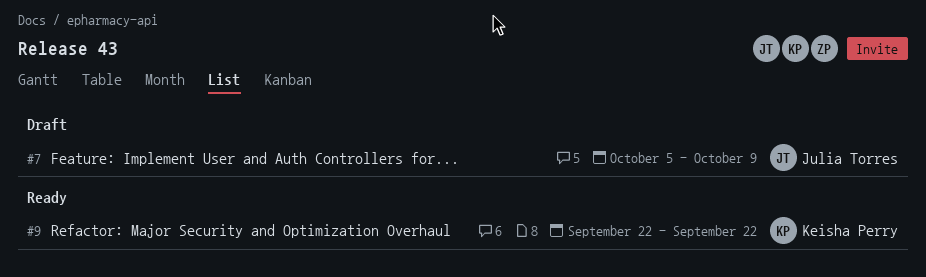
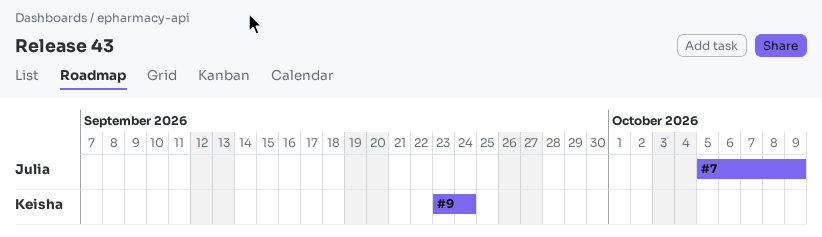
#9, start: Sep 22 -> Sep 23
#9, due: Sep 22 -> Sep 24

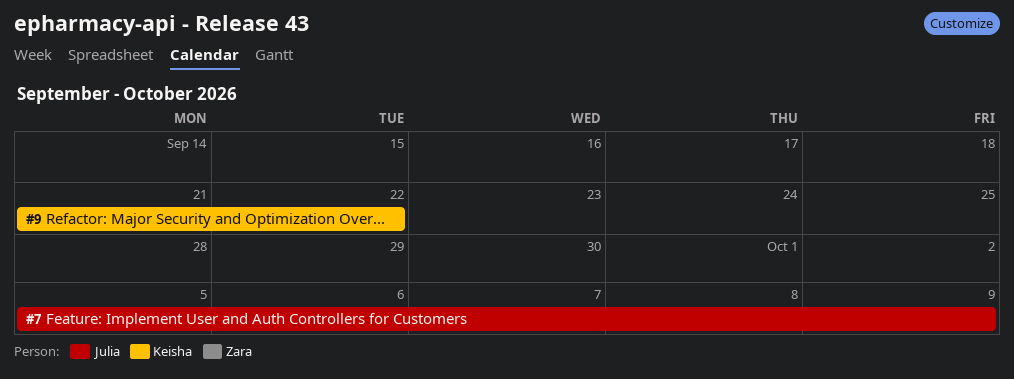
#9, start: Sep 23 -> Sep 21
#9, due: Sep 24 -> Sep 22

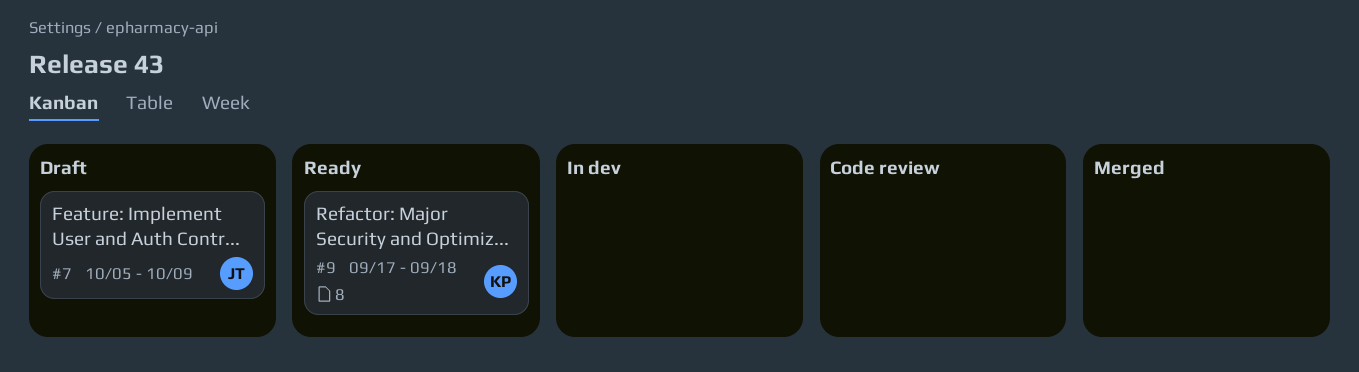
#9, start: Sep 21 -> Sep 17
#9, due: Sep 22 -> Sep 18

